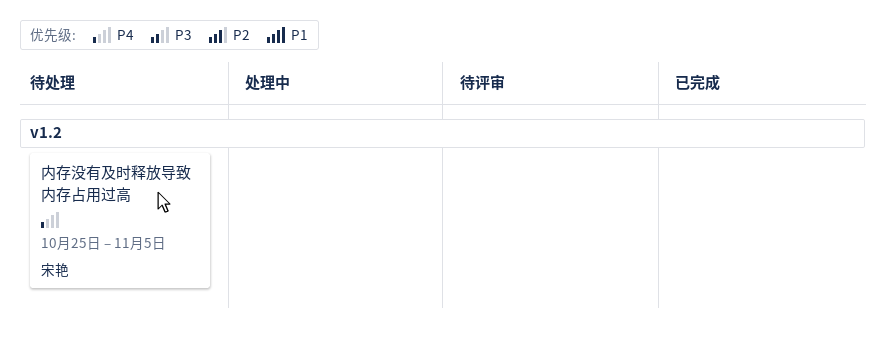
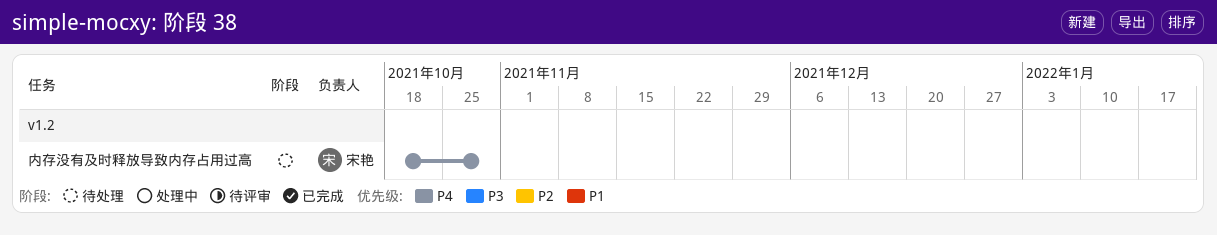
内存没有及时释放导致内存占用过高, start: Oct 25 -> Oct 18
内存没有及时释放导致内存占用过高, due: Nov 5 -> Oct 29

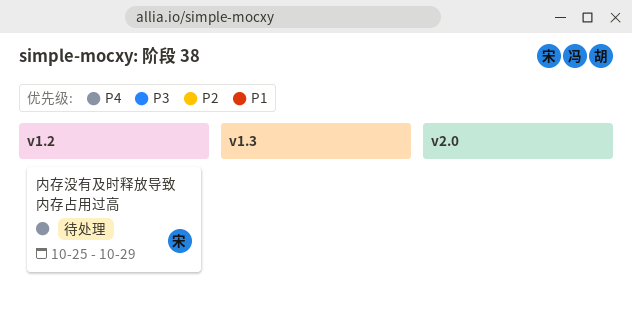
内存没有及时释放导致内存占用过高, start: Oct 18 -> Oct 25

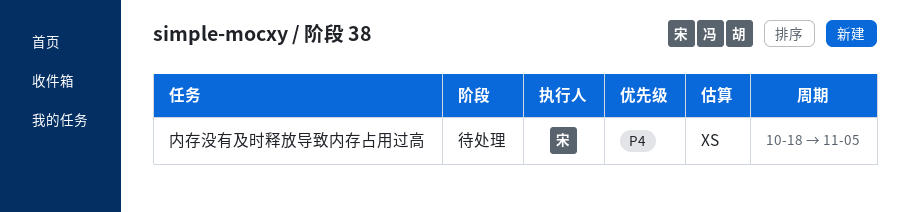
内存没有及时释放导致内存占用过高, start: Oct 25 -> Oct 18
内存没有及时释放导致内存占用过高, due: Oct 29 -> Nov 5

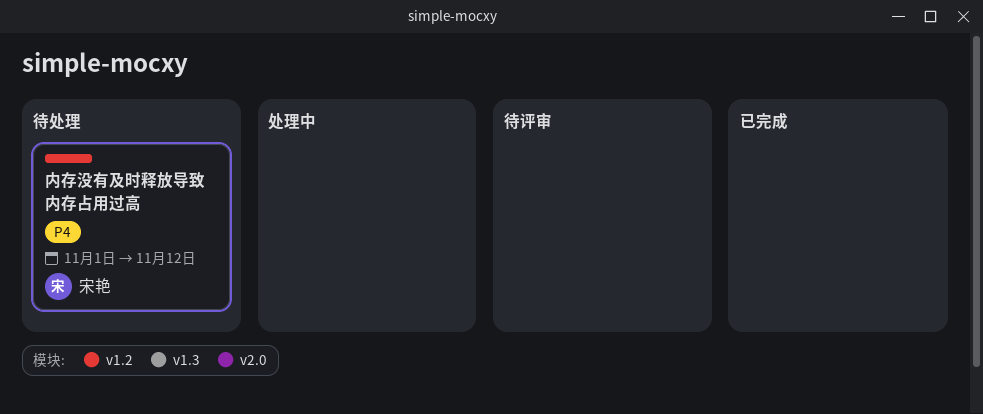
内存没有及时释放导致内存占用过高, start: Oct 18 -> Nov 1
内存没有及时释放导致内存占用过高, due: Nov 5 -> Nov 12

